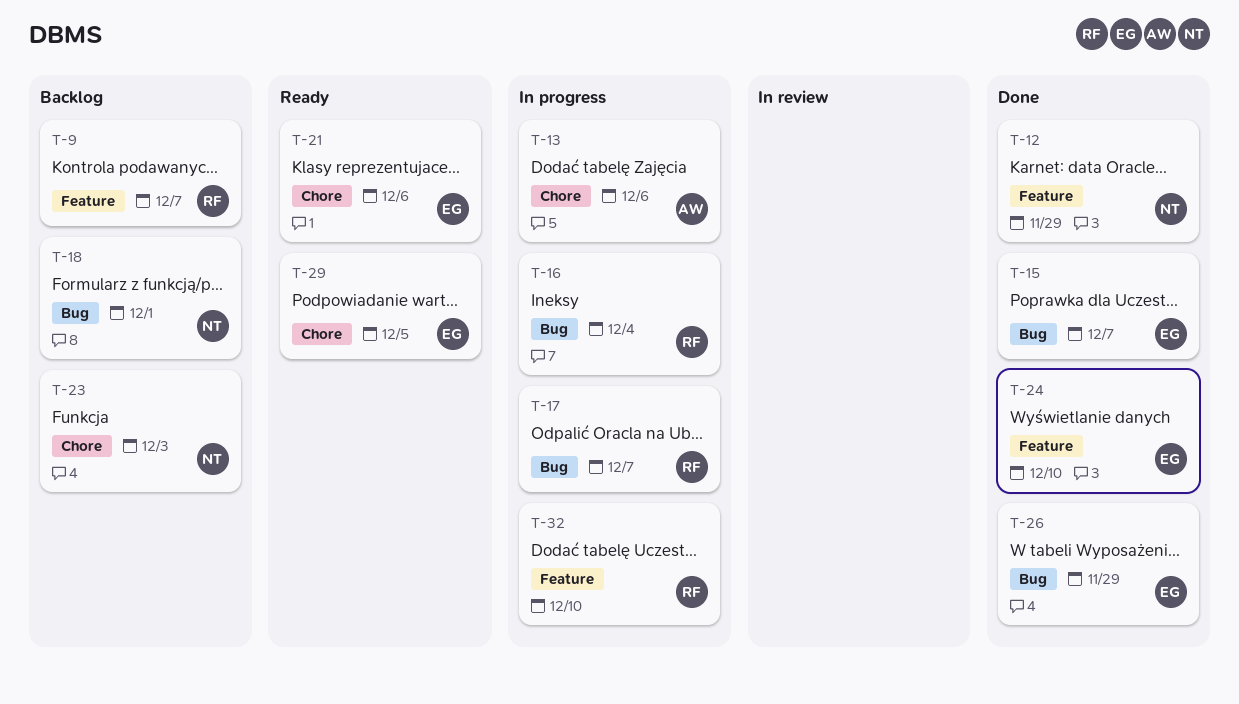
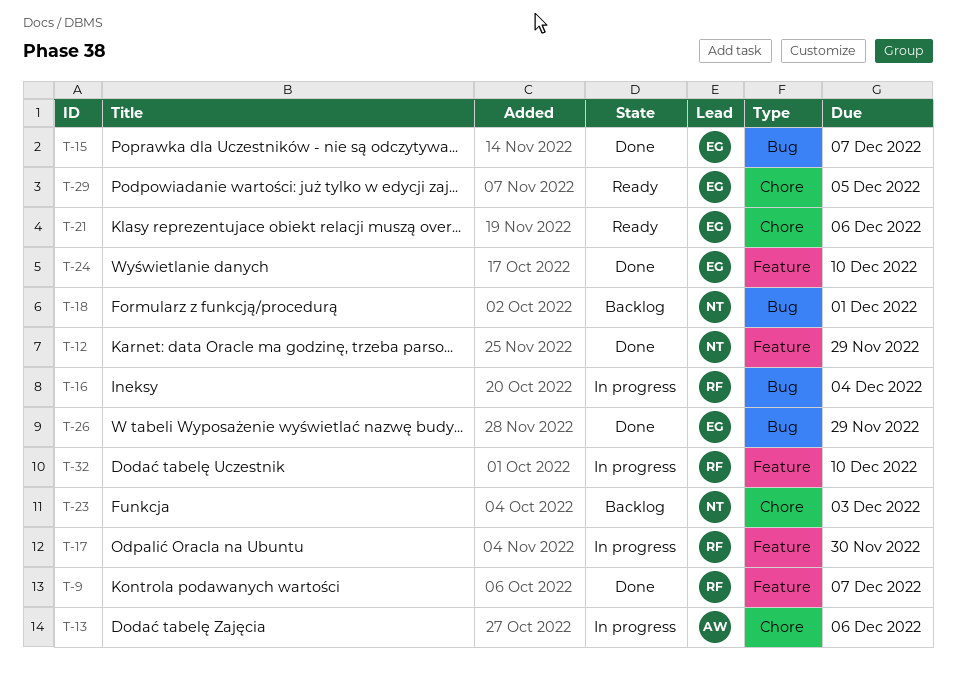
T-9, status: Backlog -> Done
T-17, label: Bug -> Feature
T-17, due: Dec 7 -> Nov 30

